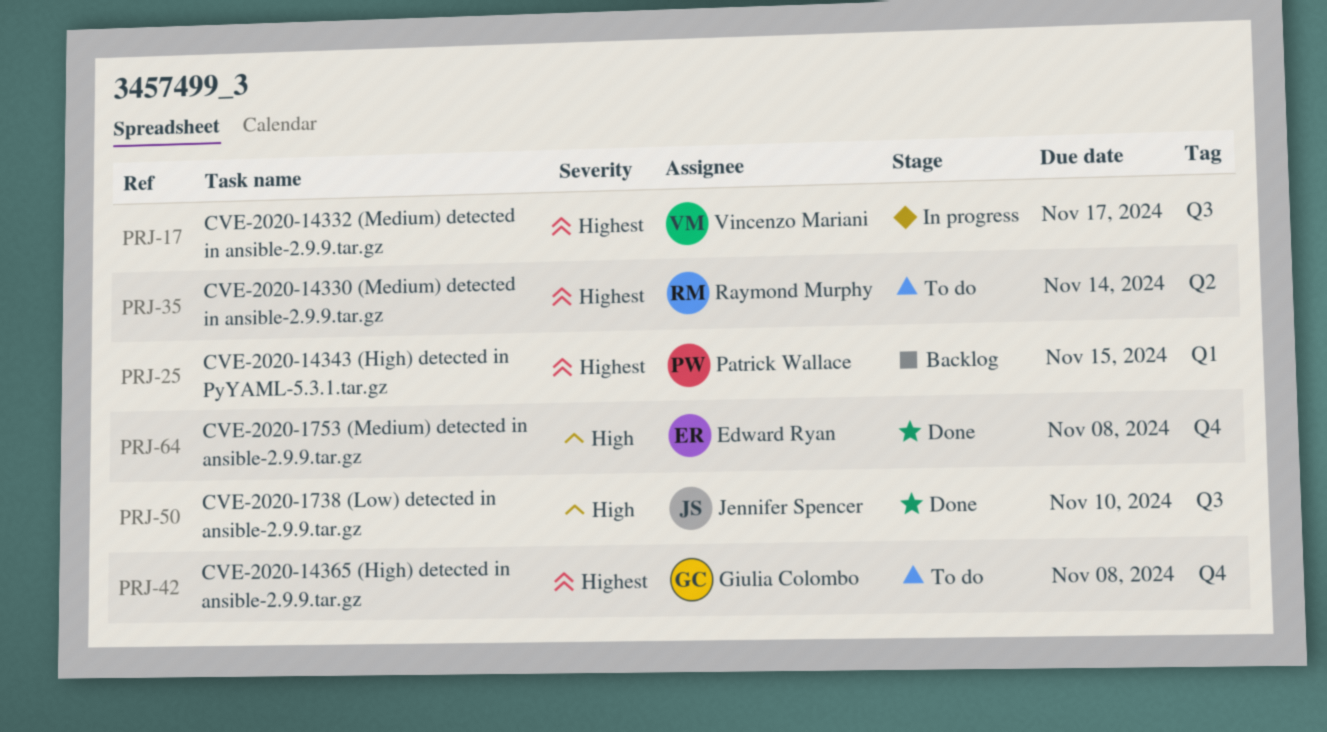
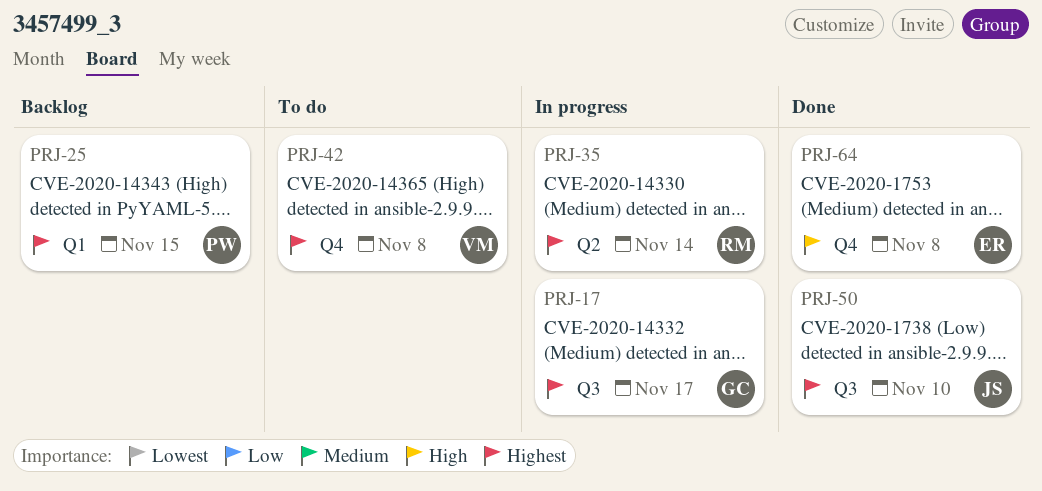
PRJ-17, owner: Vincenzo Mariani -> Giulia Colombo
PRJ-35, status: To do -> In progress
PRJ-42, owner: Giulia Colombo -> Vincenzo Mariani
PRJ-50, priority: High -> Highest

